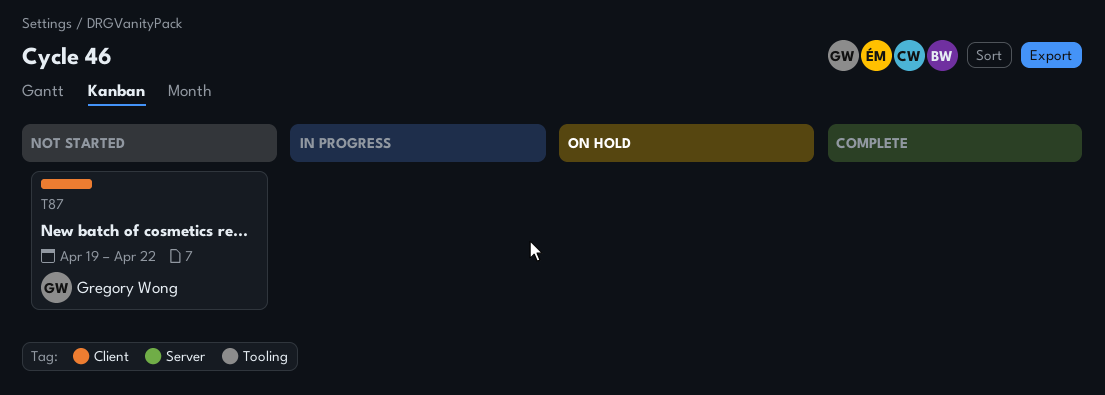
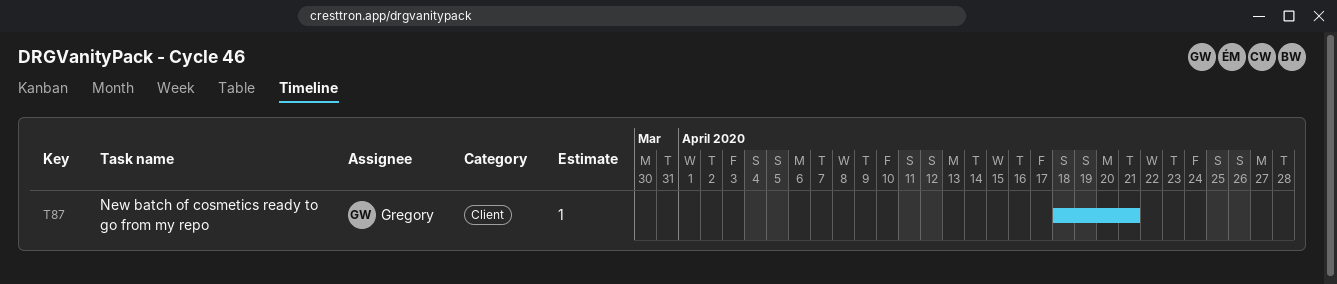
T87, start: Apr 19 -> Apr 18
T87, due: Apr 22 -> Apr 21

